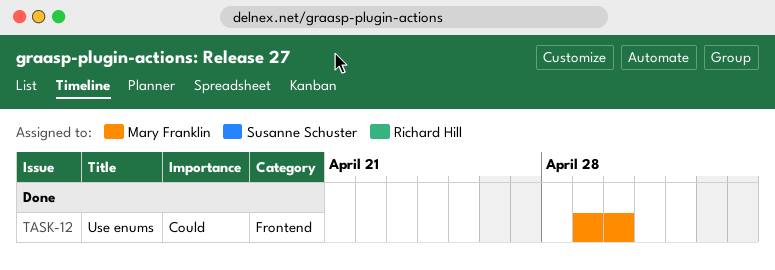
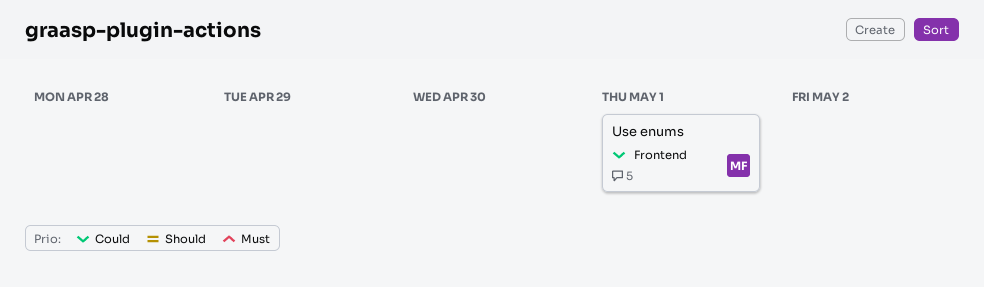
Use enums, due: Apr 30 -> May 1

